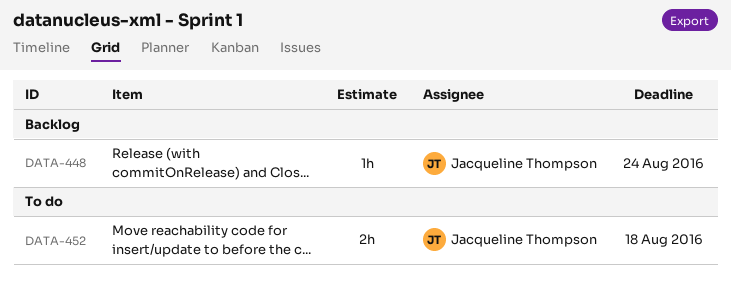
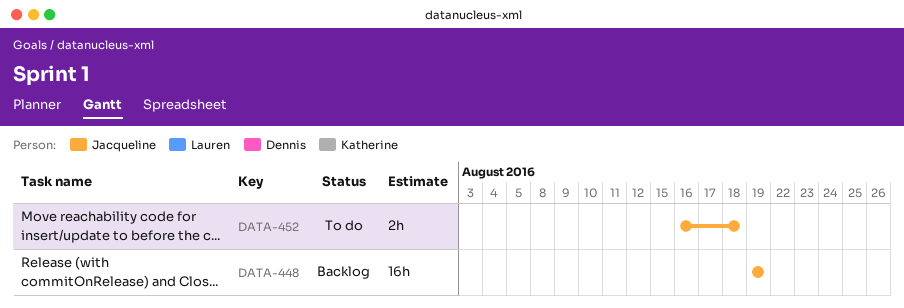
DATA-448, estimate: 1h -> 16h
DATA-448, due: Aug 24 -> Aug 19

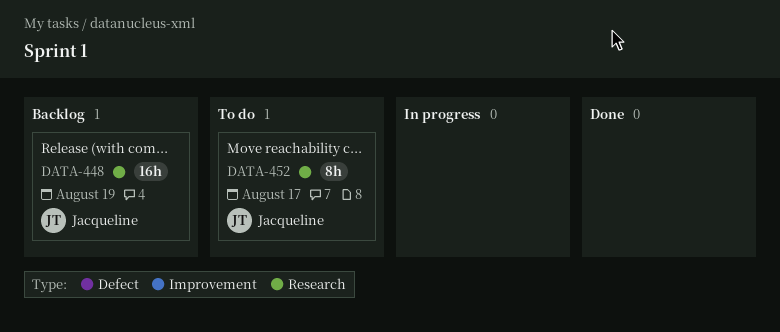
DATA-452, estimate: 2h -> 8h
DATA-452, due: Aug 18 -> Aug 17

